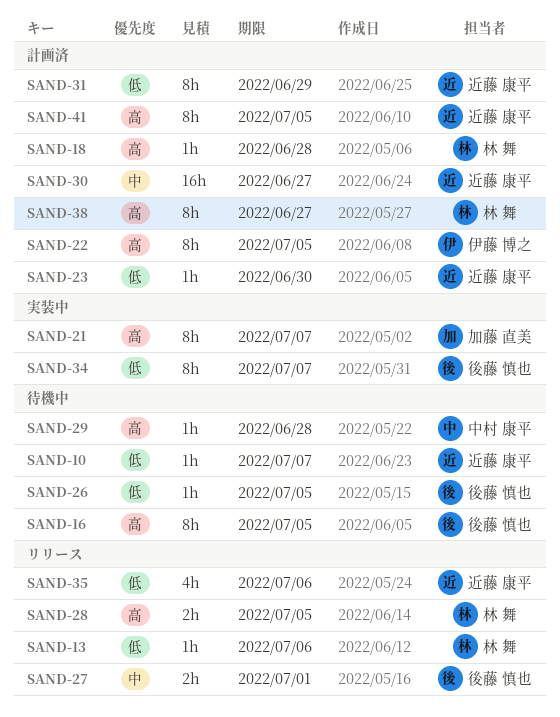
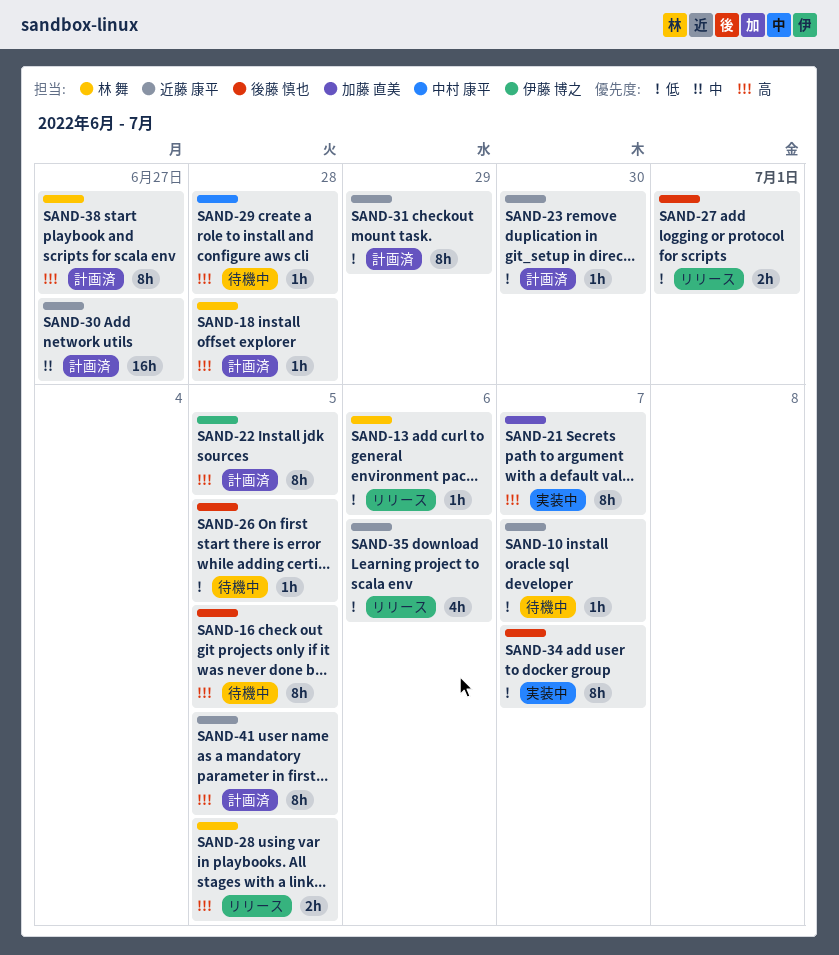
SAND-27, priority: 中 -> 低

